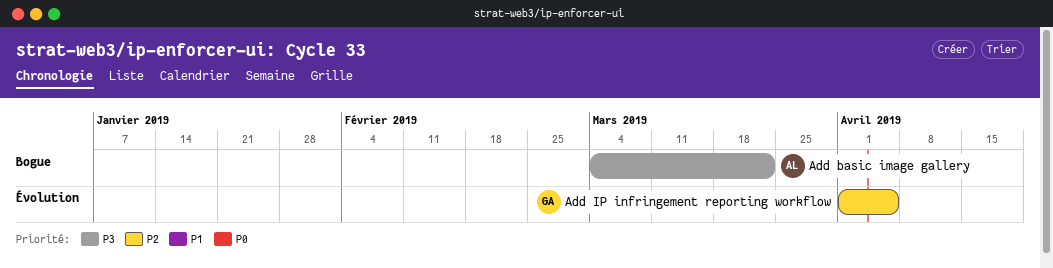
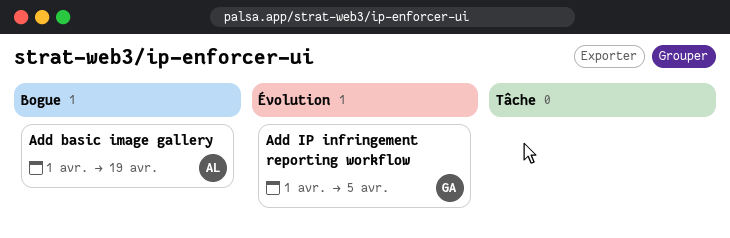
Add basic image gallery, start: Mar 4 -> Apr 1
Add basic image gallery, due: Mar 22 -> Apr 19

